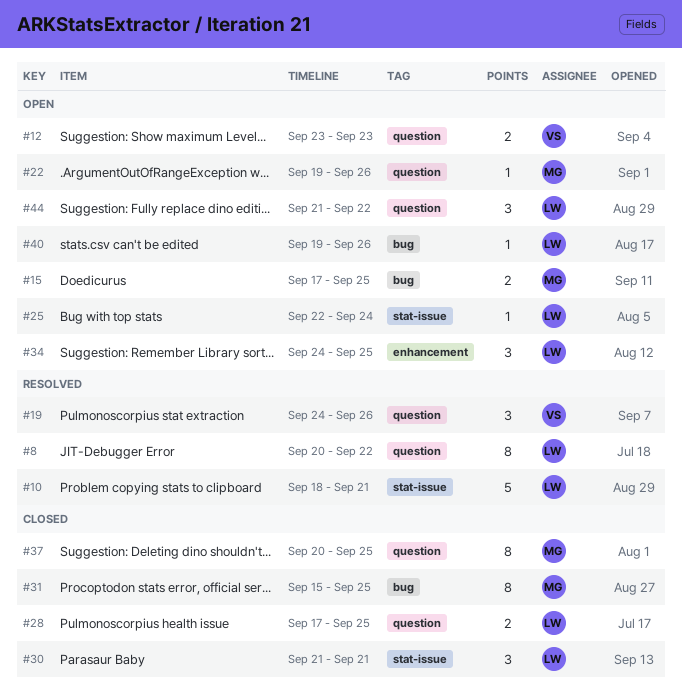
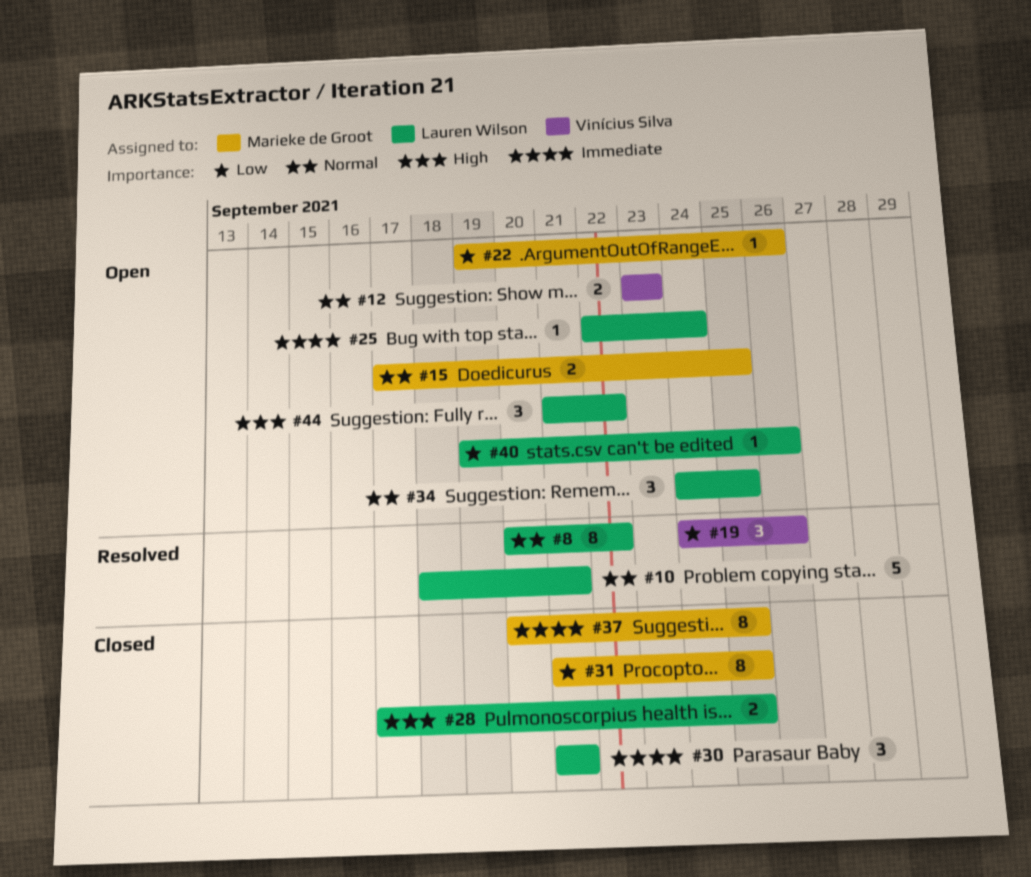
#31, start: Sep 15 -> Sep 21

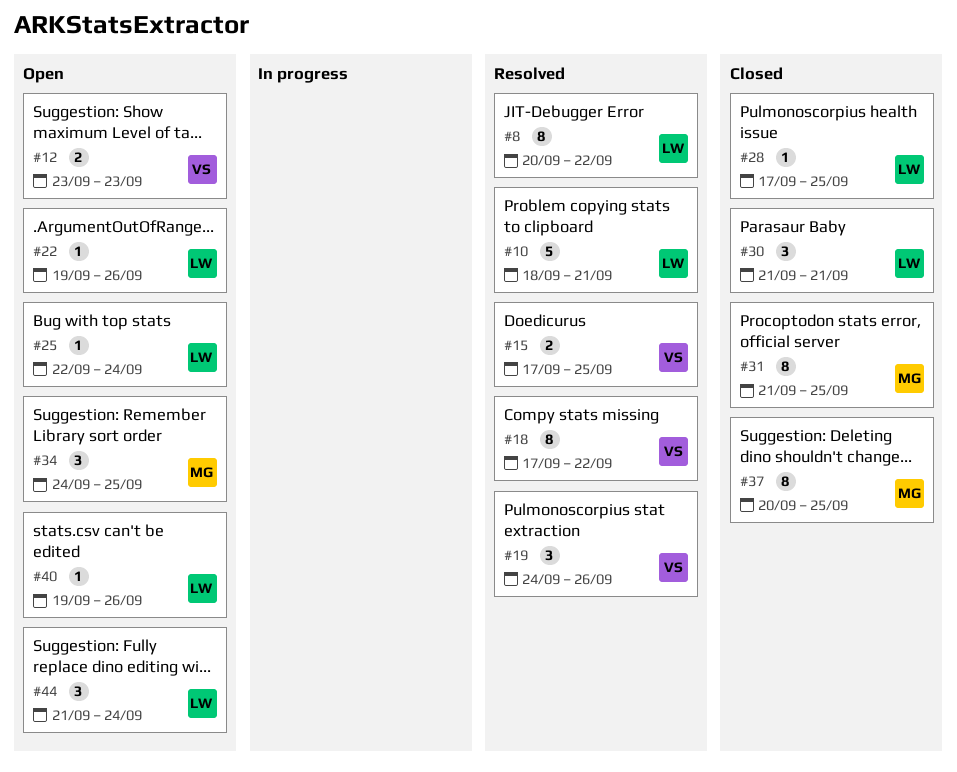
#15, status: Open -> Resolved
#15, owner: Marieke de Groot -> Vinícius Silva
#18: none -> present
#22, owner: Marieke de Groot -> Lauren Wilson
#28, estimate: 2 -> 1
#34, owner: Lauren Wilson -> Marieke de Groot
#44, due: Sep 22 -> Sep 24

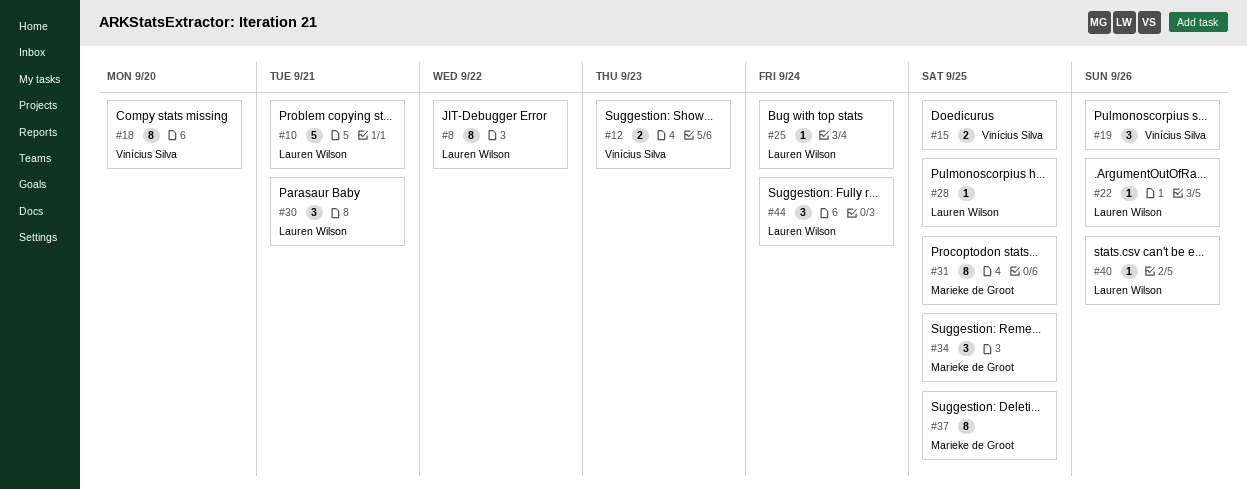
#18, due: Sep 22 -> Sep 20

